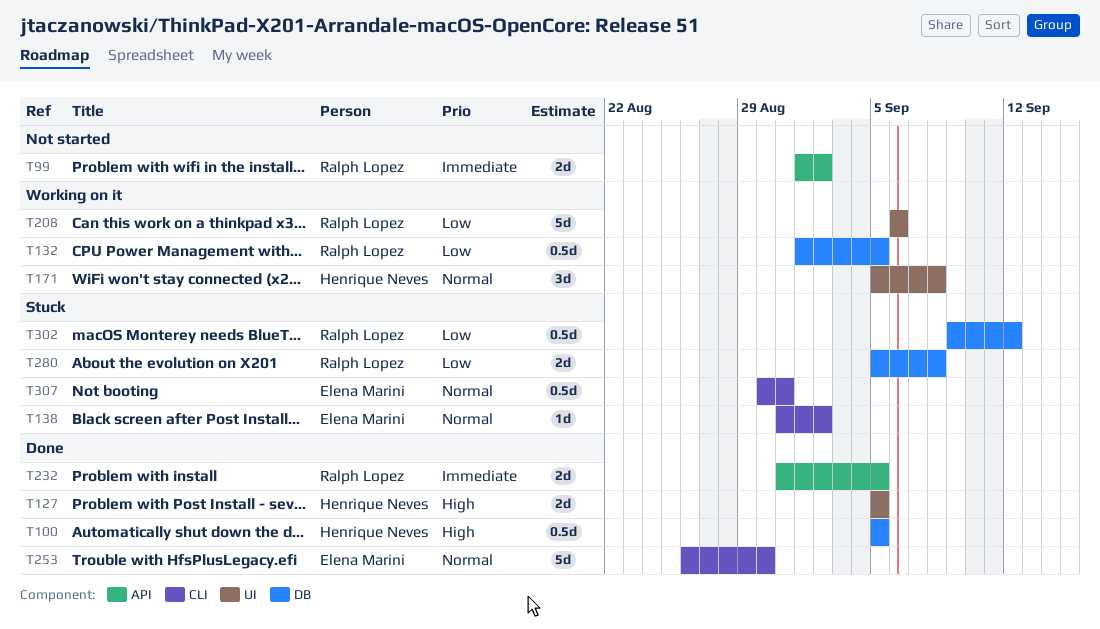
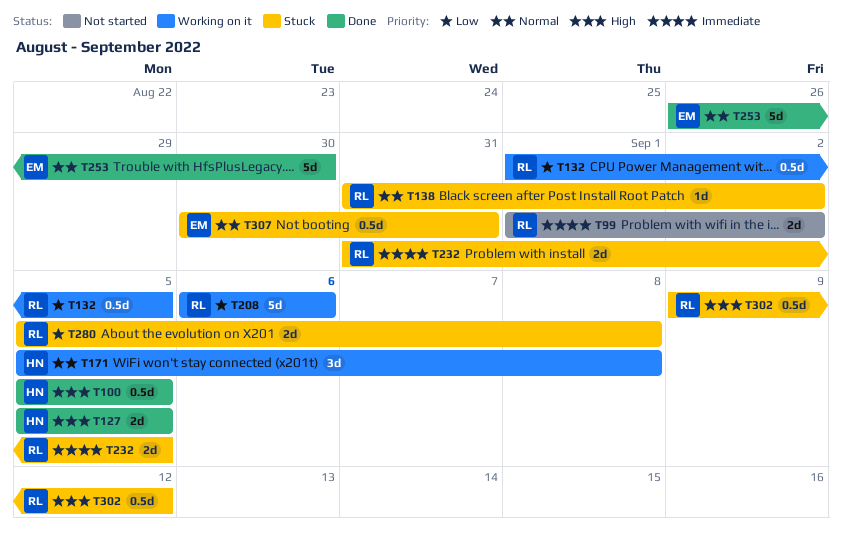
T138, owner: Elena Marini -> Ralph Lopez
T232, status: Done -> Stuck
T302, priority: Low -> High

